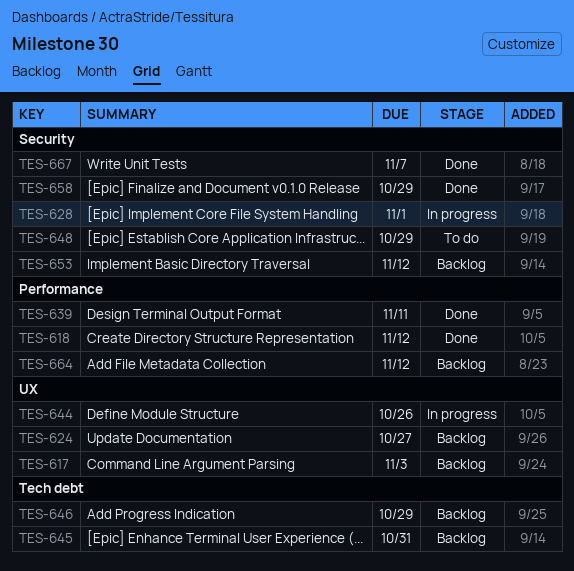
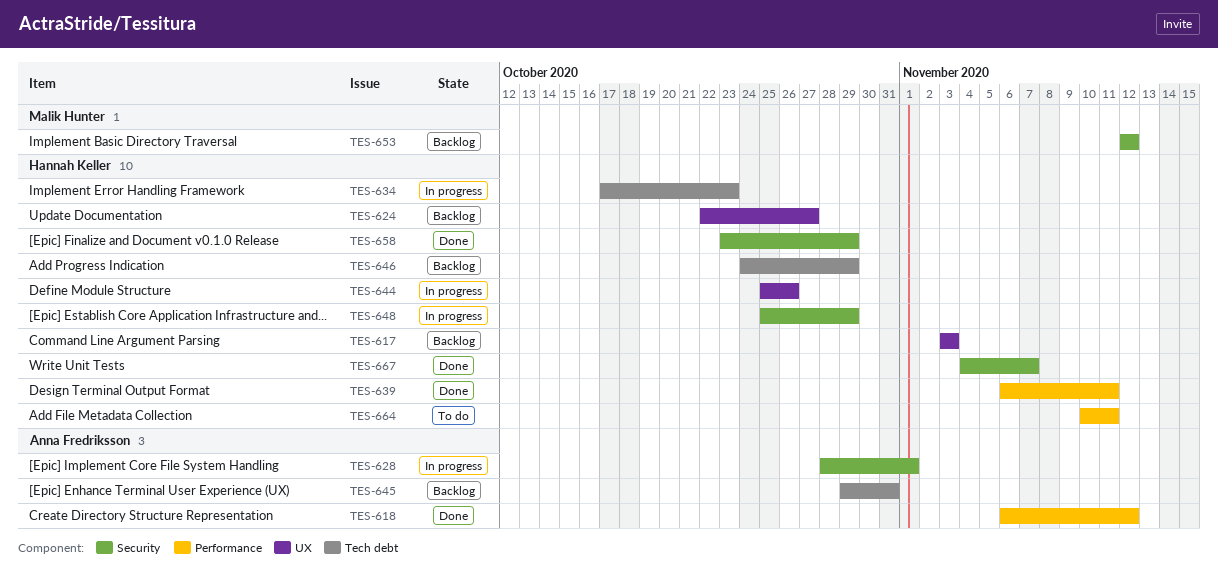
TES-634: none -> present
TES-648, status: To do -> In progress
TES-664, status: Backlog -> To do
TES-664, due: Nov 12 -> Nov 11

